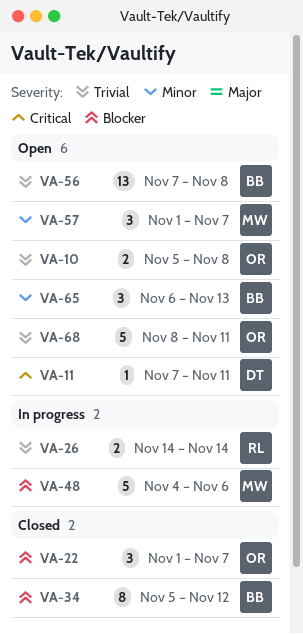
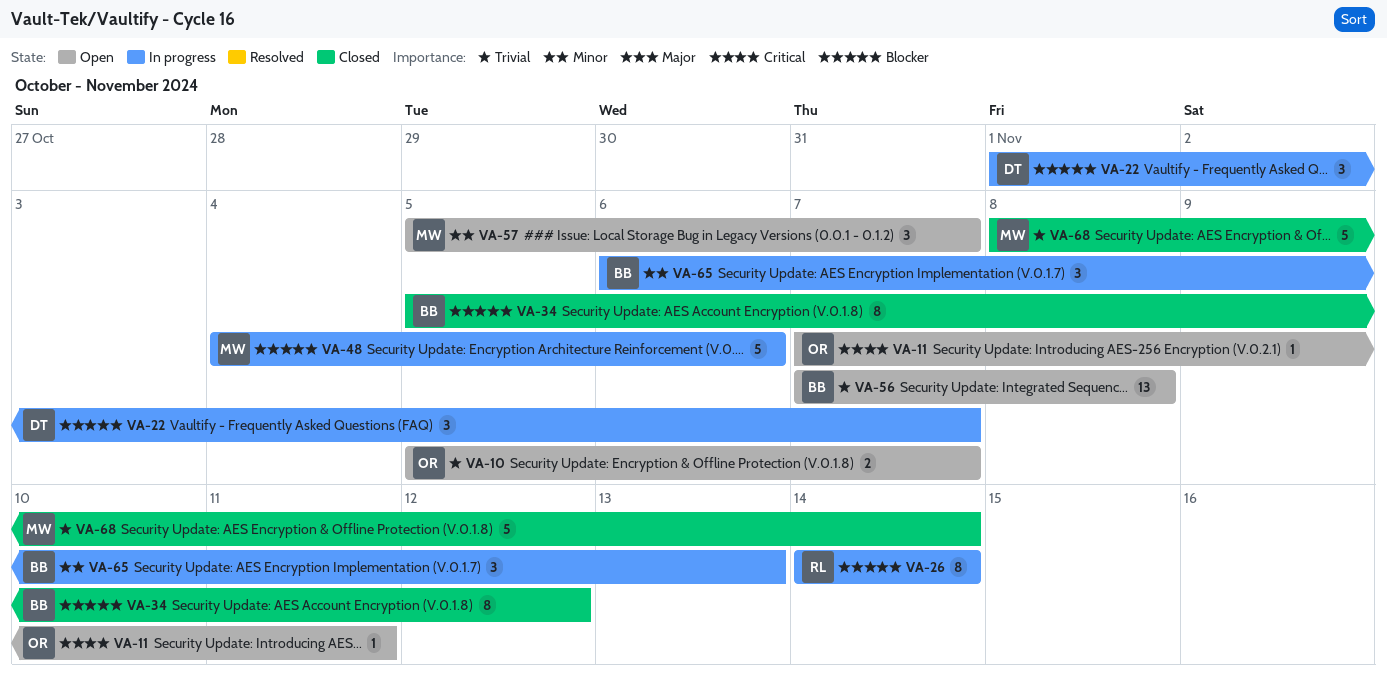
VA-10, due: Nov 8 -> Nov 7
VA-11, owner: DT -> OR
VA-22, status: Closed -> In progress
VA-22, owner: OR -> DT
VA-26, priority: Trivial -> Blocker
VA-26, estimate: 2 -> 8
VA-57, start: Nov 1 -> Nov 5
VA-65, status: Open -> In progress
VA-68, status: Open -> Closed
VA-68, owner: OR -> MW
VA-68, due: Nov 11 -> Nov 14

